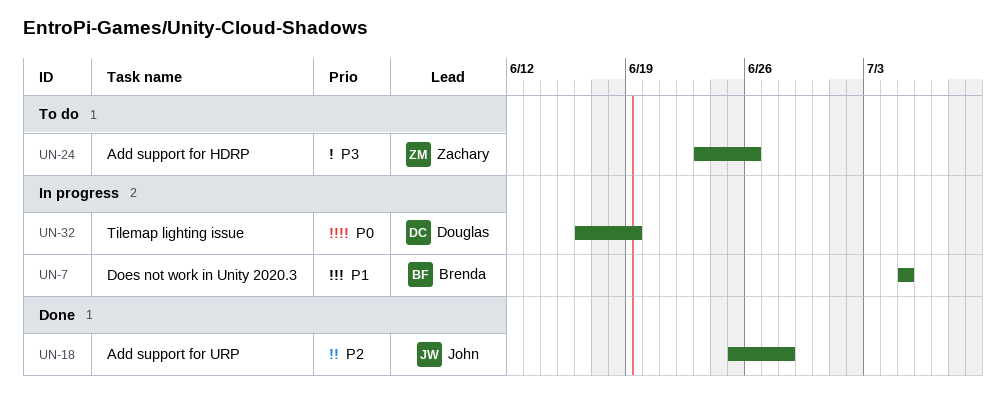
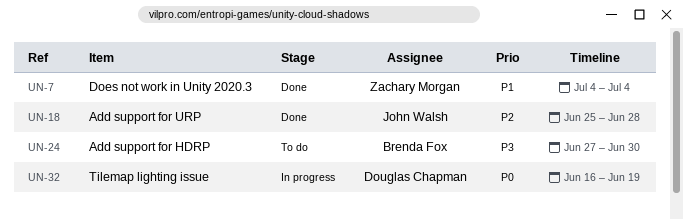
UN-7, status: In progress -> Done
UN-7, owner: Brenda Fox -> Zachary Morgan
UN-7, start: Jul 5 -> Jul 4
UN-7, due: Jul 5 -> Jul 4
UN-24, owner: Zachary Morgan -> Brenda Fox
UN-24, start: Jun 23 -> Jun 27
UN-24, due: Jun 26 -> Jun 30

